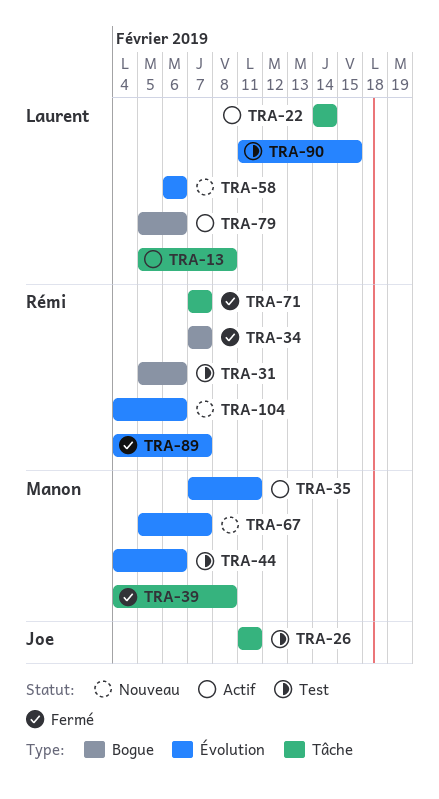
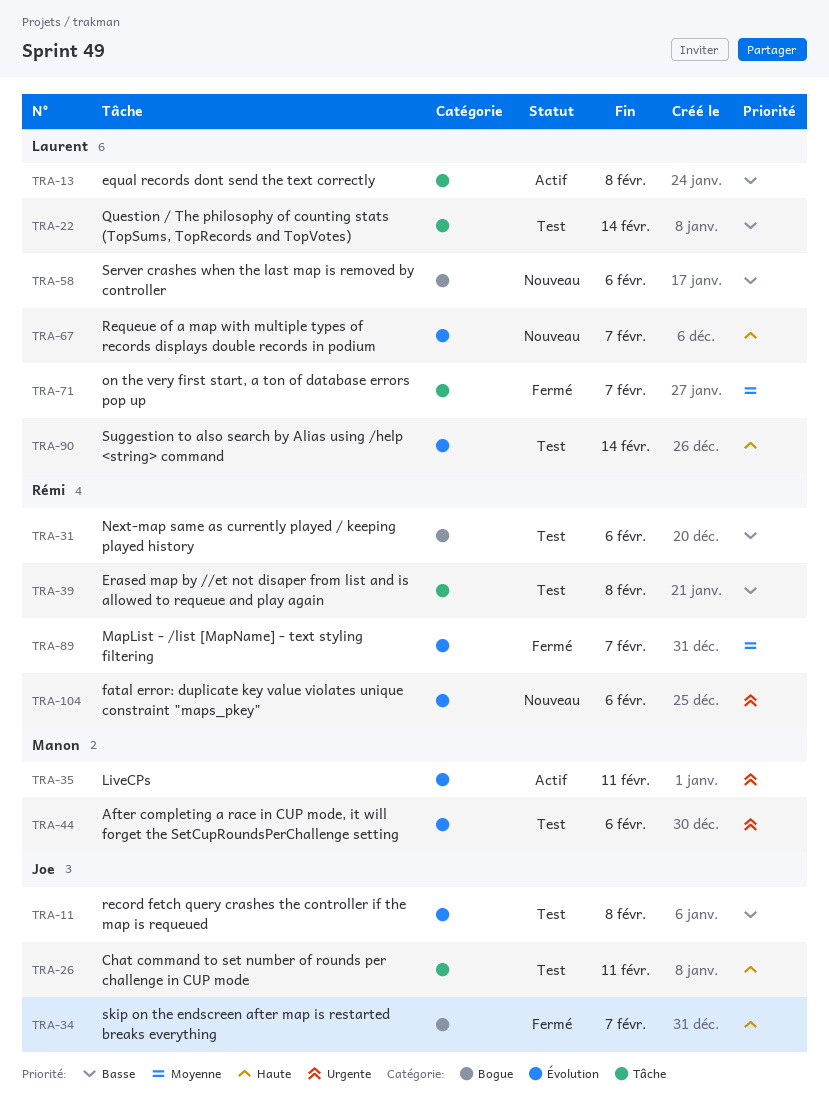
TRA-11: none -> present
TRA-22, status: Actif -> Test
TRA-34, owner: Rémi -> Joe
TRA-39, status: Fermé -> Test
TRA-39, owner: Manon -> Rémi
TRA-58, label: Évolution -> Bogue
TRA-67, owner: Manon -> Laurent
TRA-71, owner: Rémi -> Laurent
TRA-79: present -> none
TRA-90, due: Feb 15 -> Feb 14

